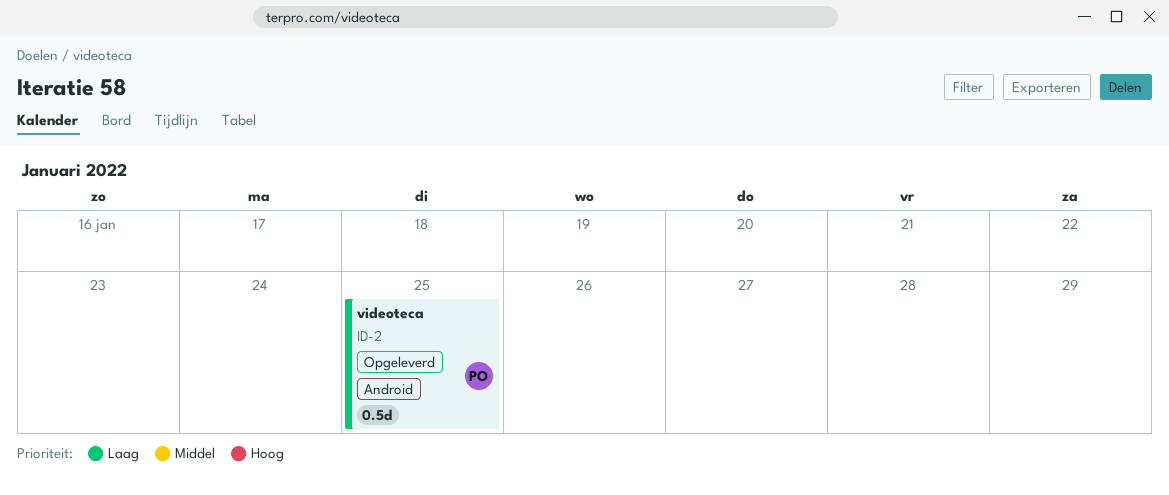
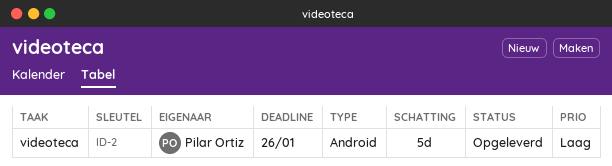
ID-2, estimate: 0.5d -> 5d
ID-2, due: Jan 25 -> Jan 26

